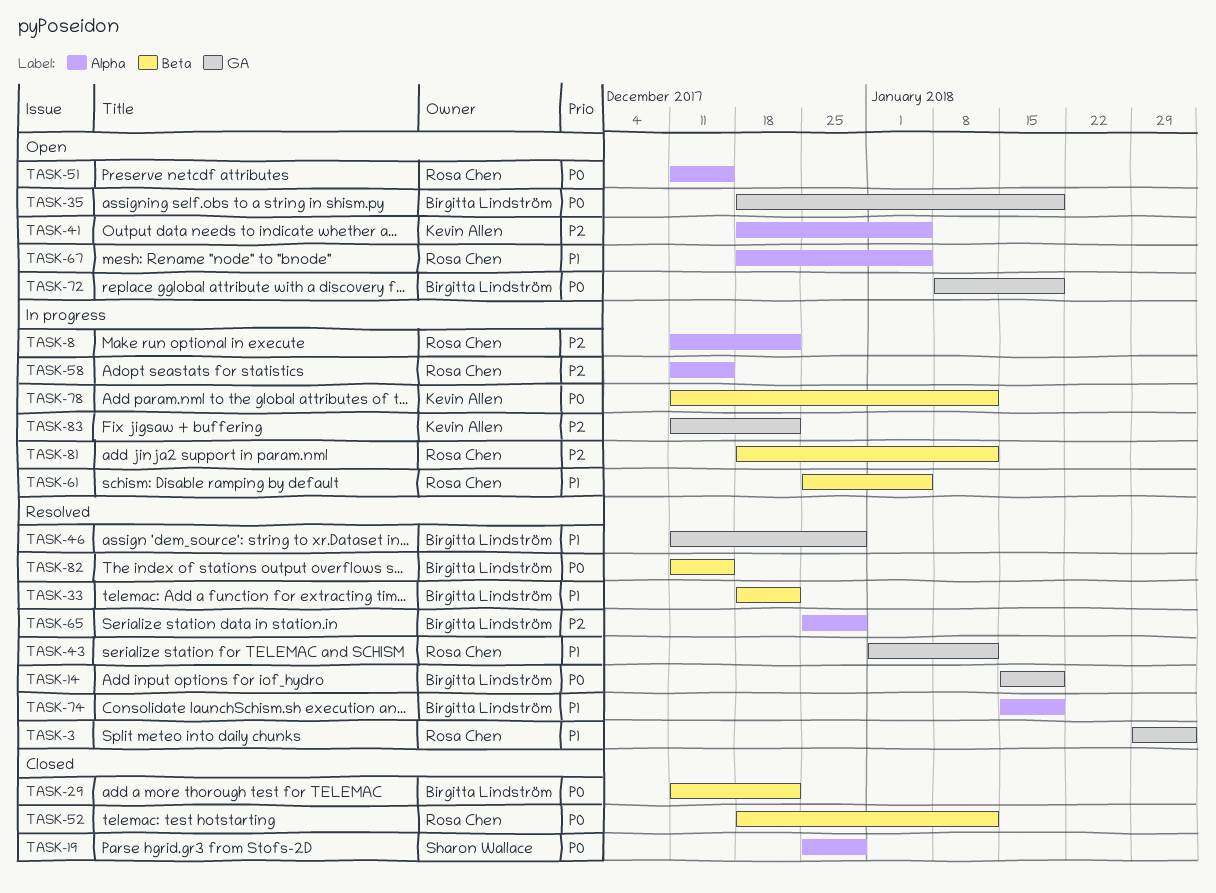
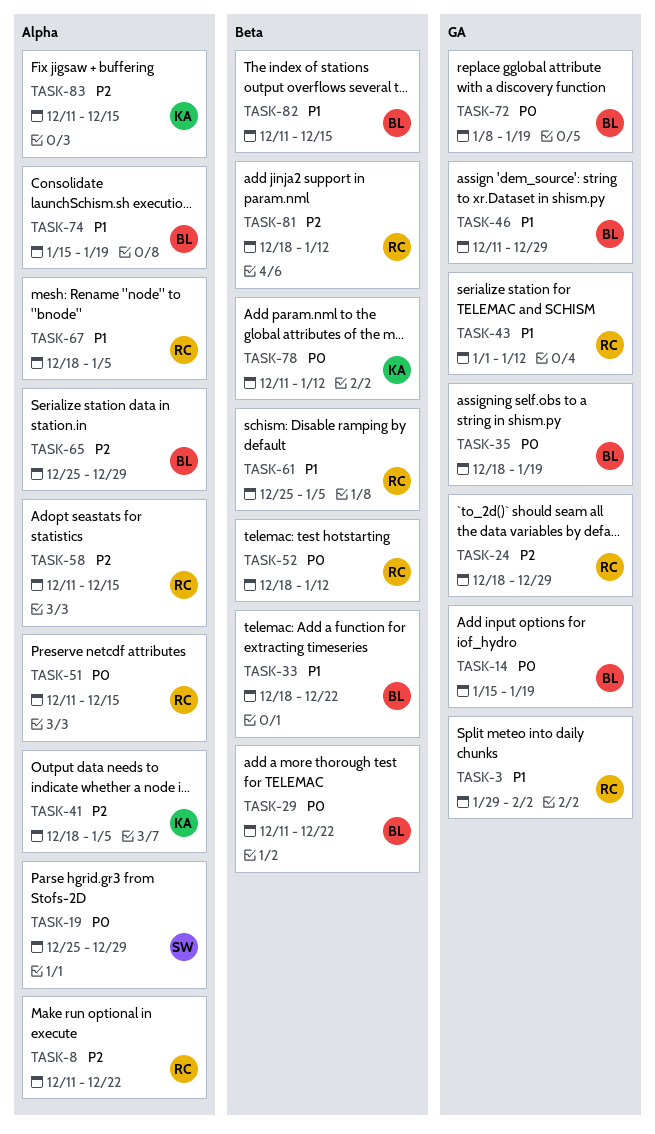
TASK-24: none -> present
TASK-82, priority: P0 -> P1
TASK-83, label: GA -> Alpha
TASK-83, due: Dec 22 -> Dec 15

